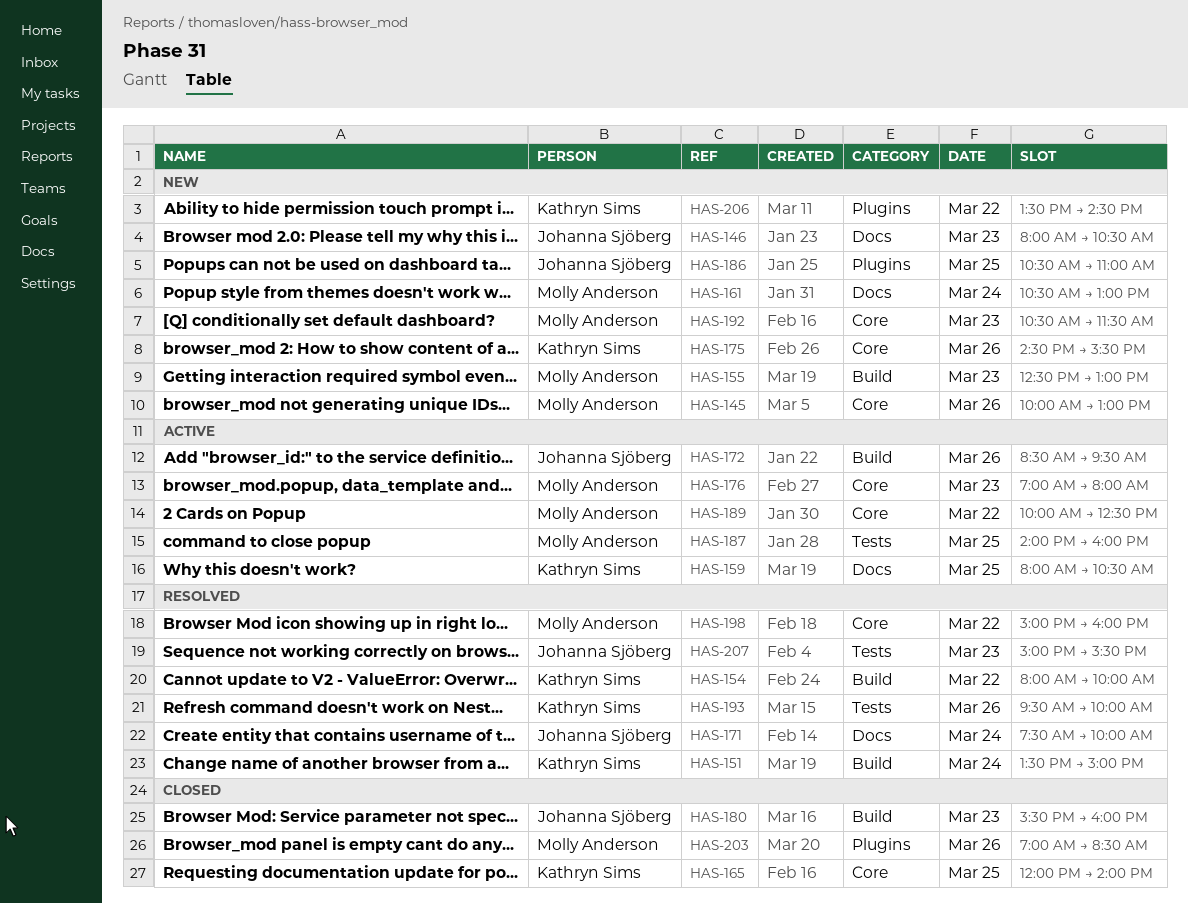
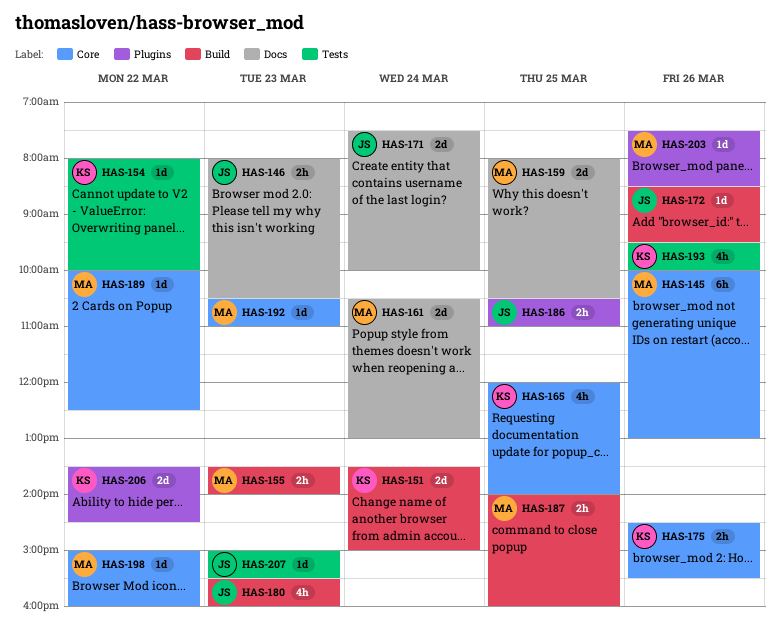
HAS-154, label: Build -> Tests
HAS-155, begins: 12:30 -> 13:30
HAS-155, ends: 13:00 -> 14:00
HAS-159, owner: Kathryn Sims -> Molly Anderson
HAS-176: present -> none
HAS-187, label: Tests -> Build
HAS-192, ends: 11:30 -> 11:00
HAS-203, begins: 07:00 -> 07:30

